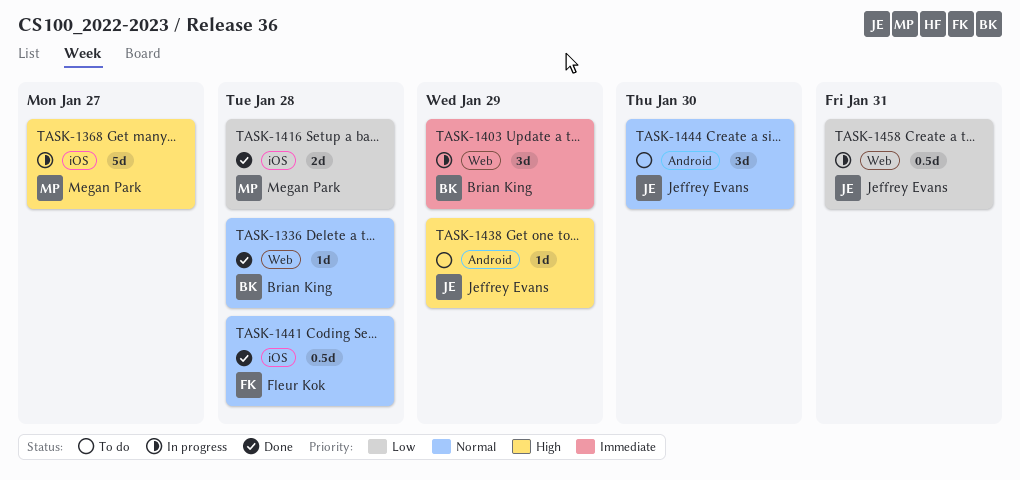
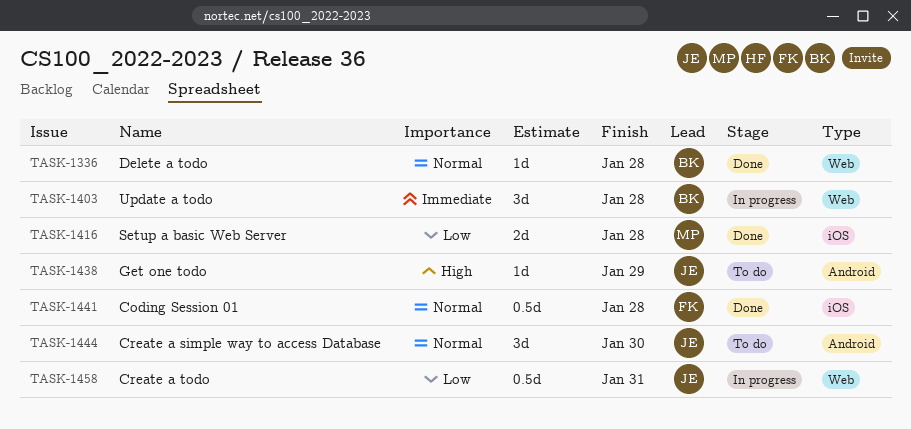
TASK-1368: present -> none
TASK-1403, due: Jan 29 -> Jan 28

